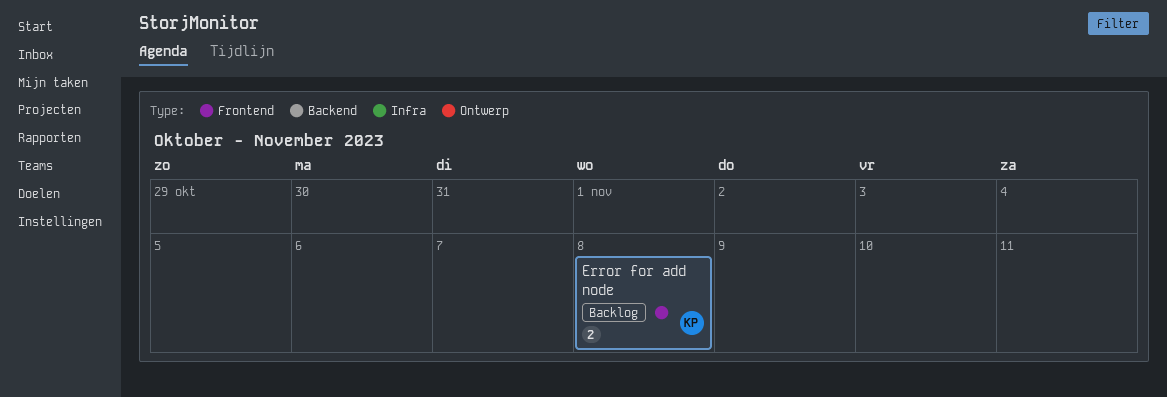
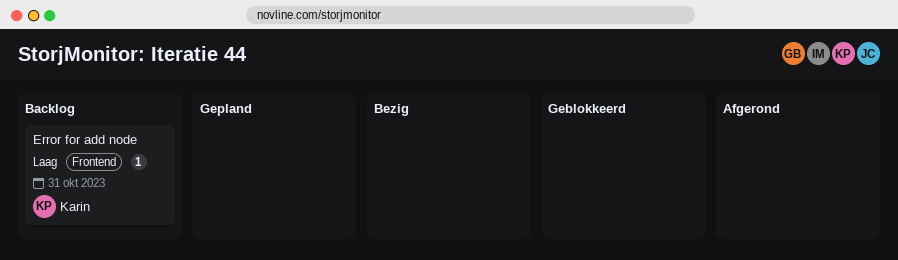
Error for add node, estimate: 2 -> 1
Error for add node, due: Nov 8 -> Oct 31

